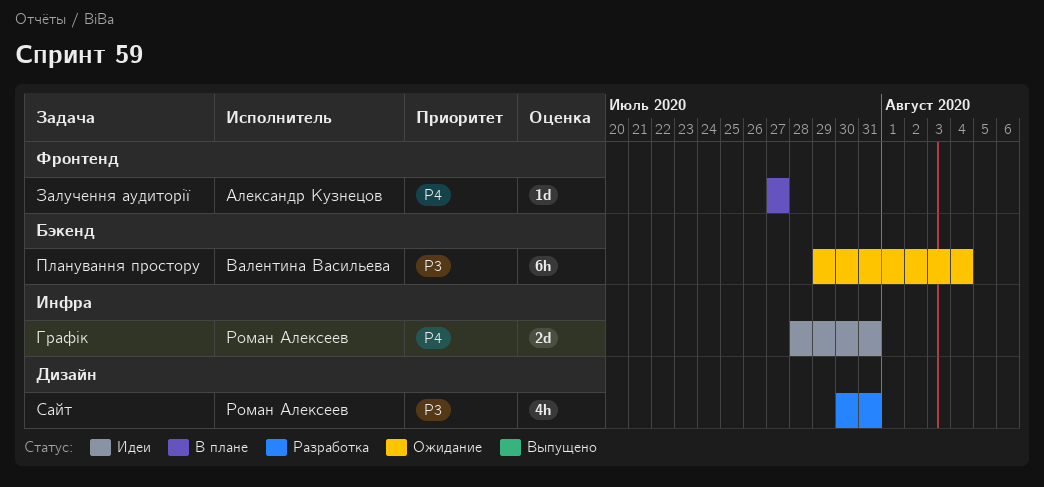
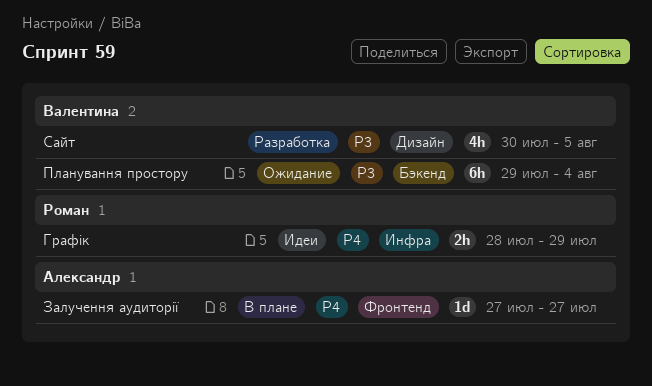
Графік, estimate: 2d -> 2h
Графік, due: Jul 31 -> Jul 29
Сайт, owner: Роман Алексеев -> Валентина Васильева
Сайт, due: Jul 31 -> Aug 5

